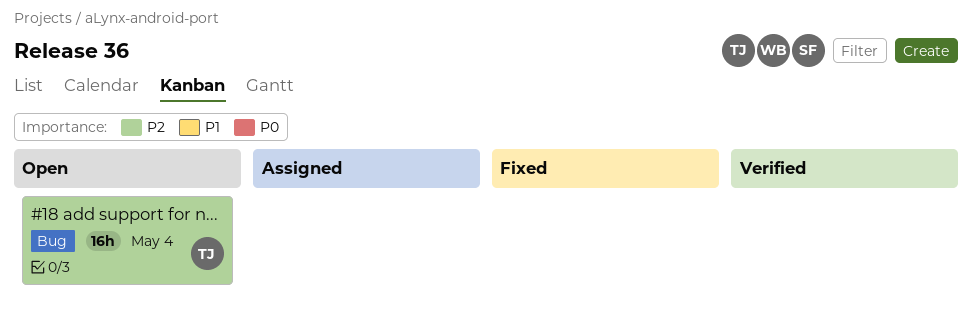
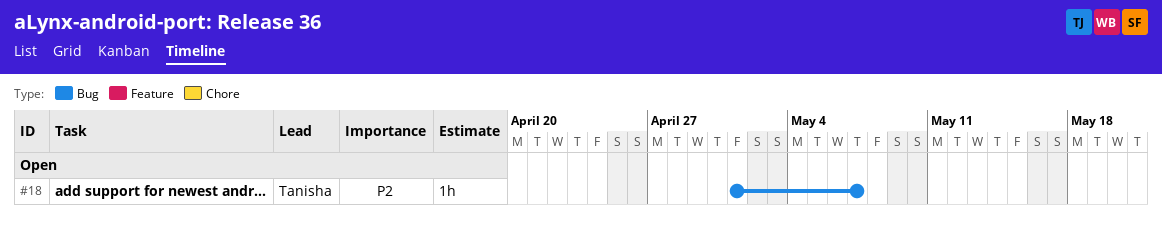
#18, estimate: 16h -> 1h
#18, due: May 4 -> May 7

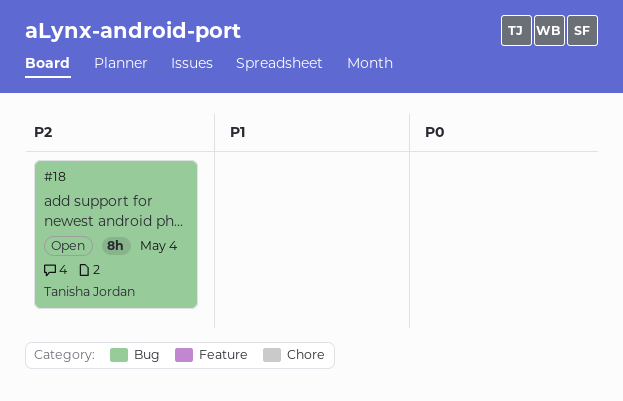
#18, estimate: 1h -> 8h
#18, due: May 7 -> May 4

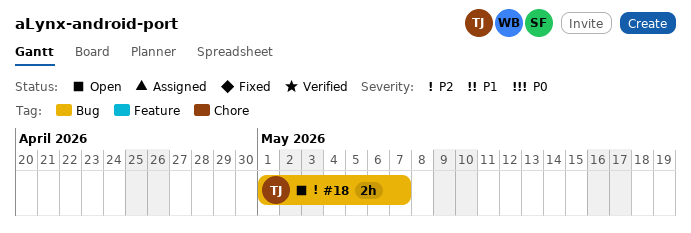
#18, estimate: 8h -> 2h
#18, due: May 4 -> May 7

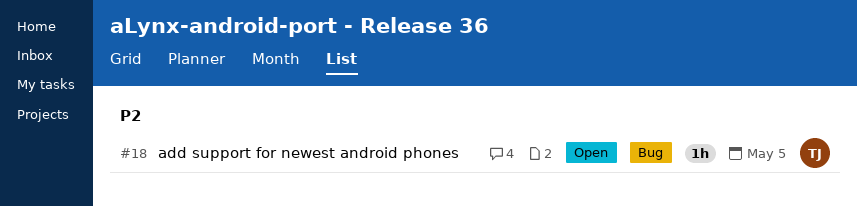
#18, estimate: 2h -> 1h
#18, due: May 7 -> May 5

